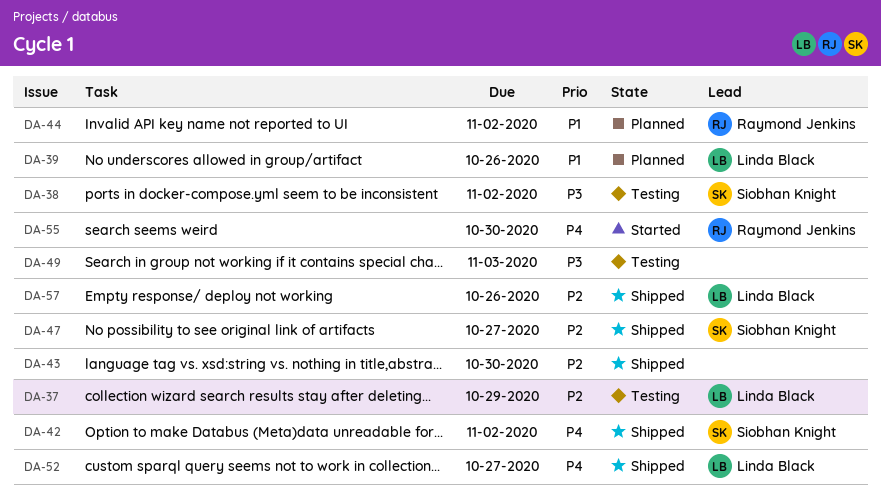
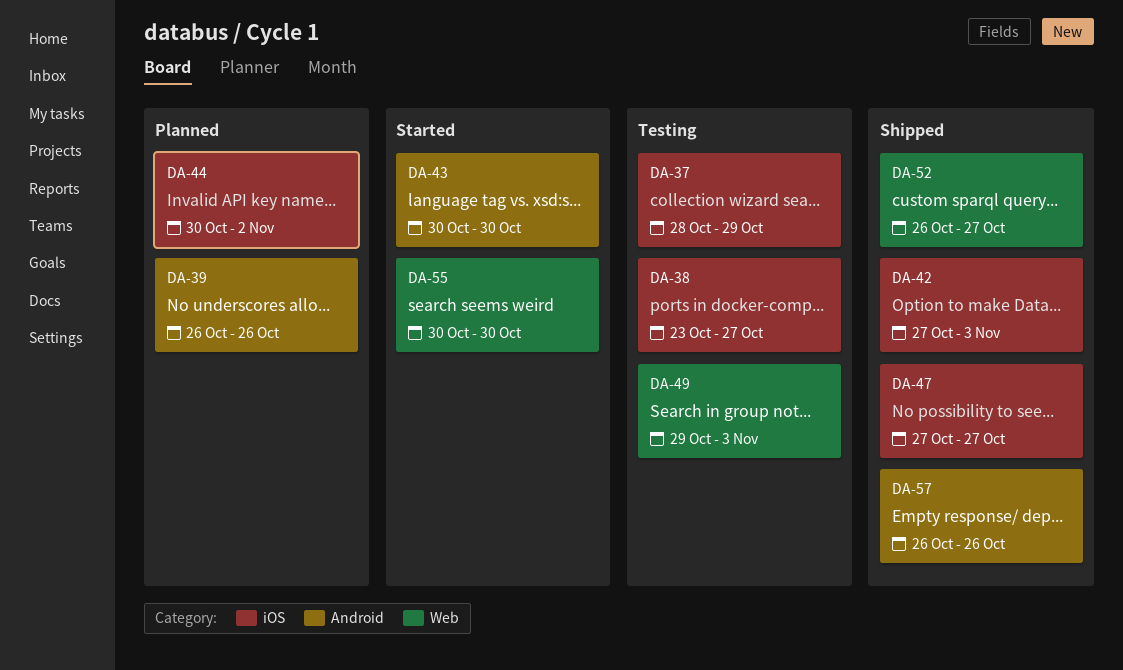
DA-38, due: Nov 2 -> Oct 27
DA-42, due: Nov 2 -> Nov 3
DA-43, status: Shipped -> Started

